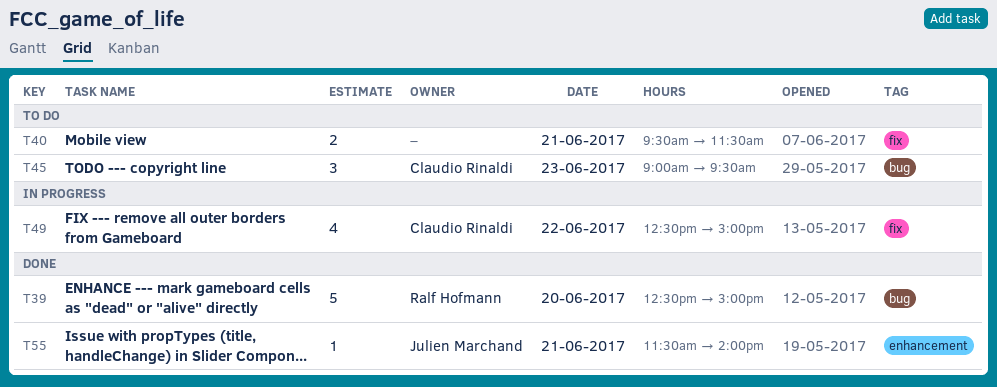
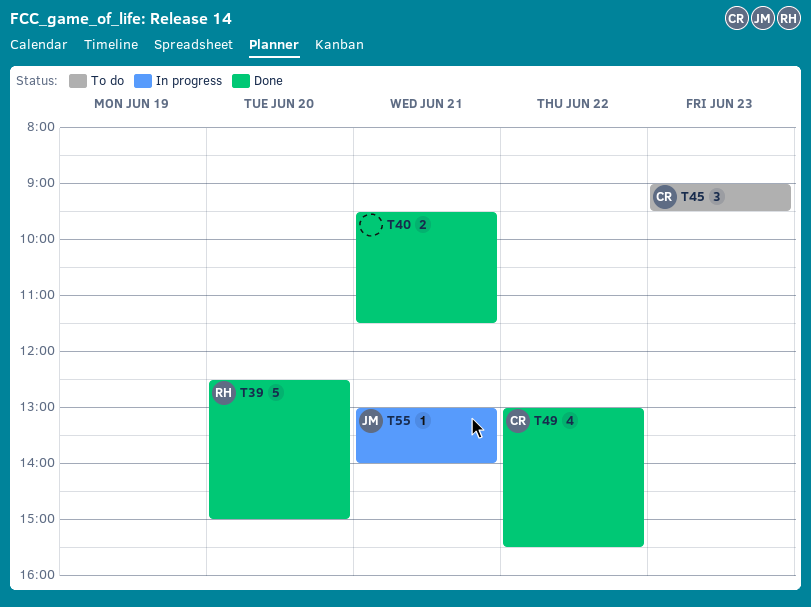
T40, status: To do -> Done
T49, status: In progress -> Done
T49, begins: 12:30 -> 13:00
T49, ends: 15:00 -> 15:30
T55, status: Done -> In progress
T55, begins: 11:30 -> 13:00

